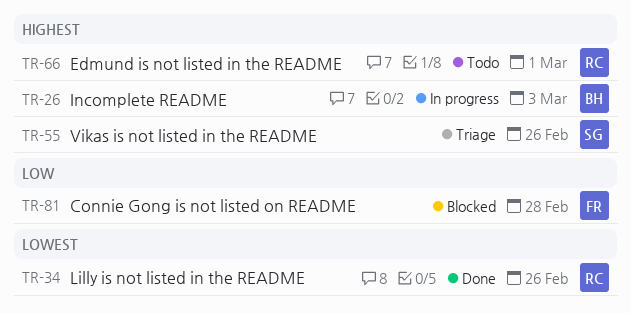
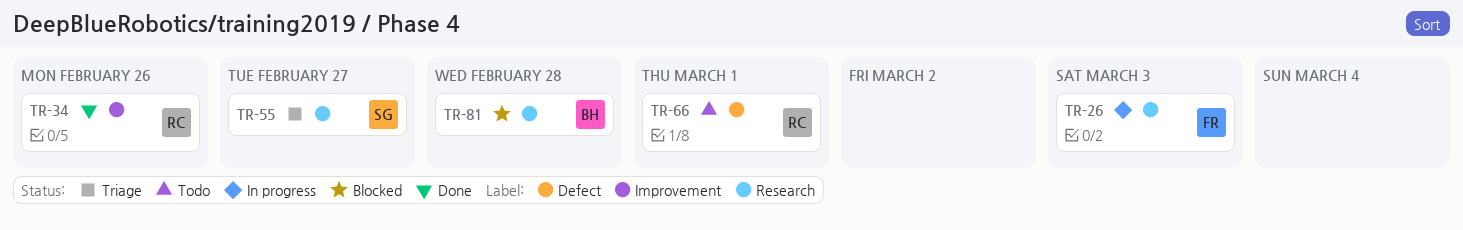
TR-26, owner: BH -> FR
TR-55, due: Feb 26 -> Feb 27
TR-81, owner: FR -> BH

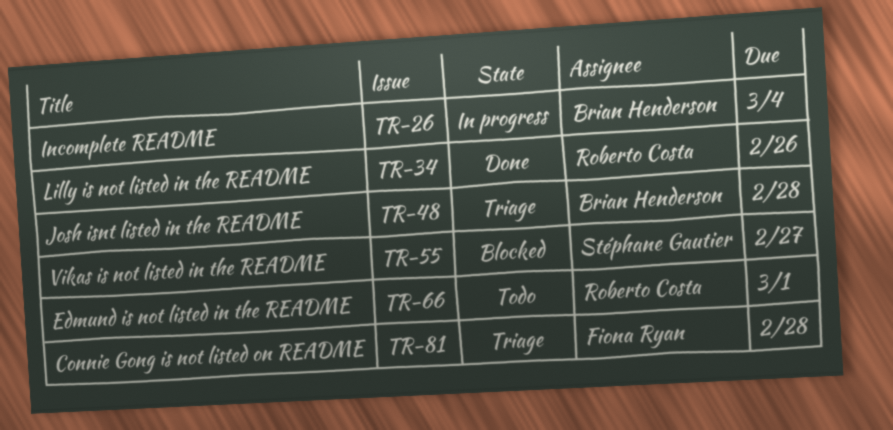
TR-26, owner: Fiona Ryan -> Brian Henderson
TR-26, due: Mar 3 -> Mar 4
TR-48: none -> present
TR-55, status: Triage -> Blocked
TR-81, status: Blocked -> Triage
TR-81, owner: Brian Henderson -> Fiona Ryan

